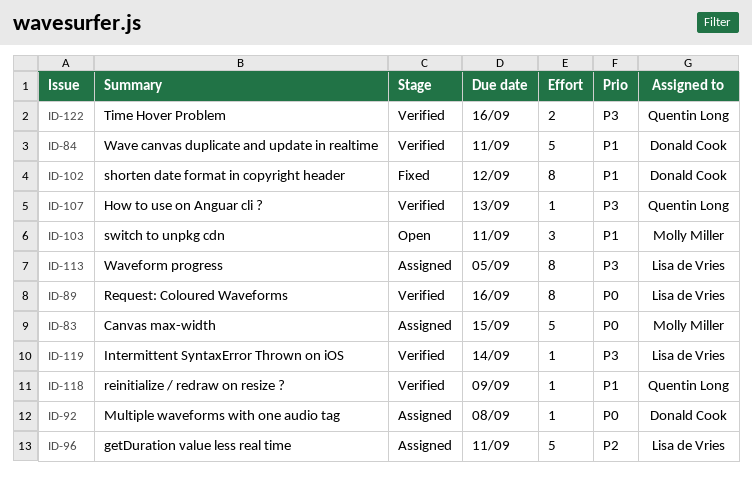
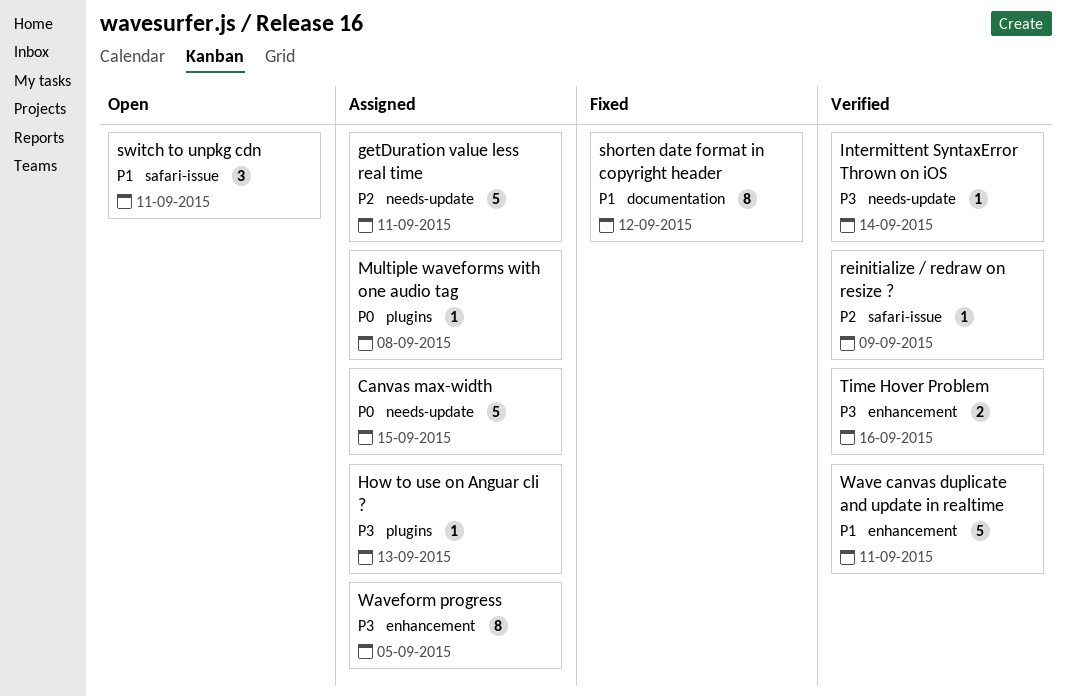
How to use on Anguar cli ?, status: Verified -> Assigned
reinitialize / redraw on resize ?, priority: P1 -> P2
Request: Coloured Waveforms: present -> none

